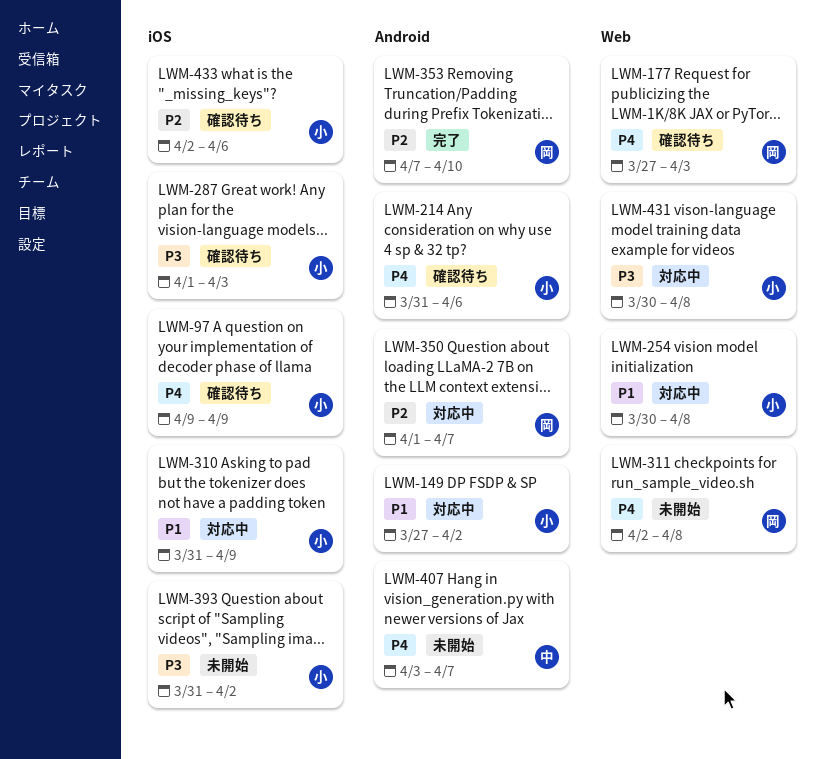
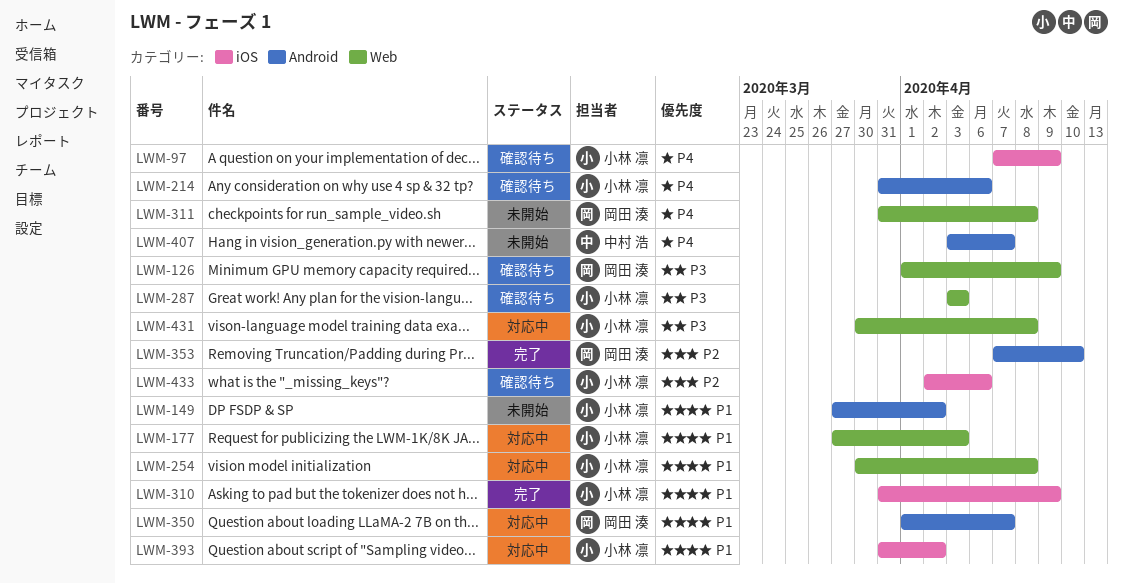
LWM-97, start: Apr 9 -> Apr 7
LWM-126: none -> present
LWM-149, status: 対応中 -> 未開始
LWM-177, status: 確認待ち -> 対応中
LWM-177, owner: 岡田 湊 -> 小林 凛
LWM-177, priority: P4 -> P1
LWM-287, label: iOS -> Web
LWM-287, start: Apr 1 -> Apr 3
LWM-310, status: 対応中 -> 完了
LWM-311, start: Apr 2 -> Mar 31
LWM-350, priority: P2 -> P1
LWM-393, status: 未開始 -> 対応中
LWM-393, priority: P3 -> P1

